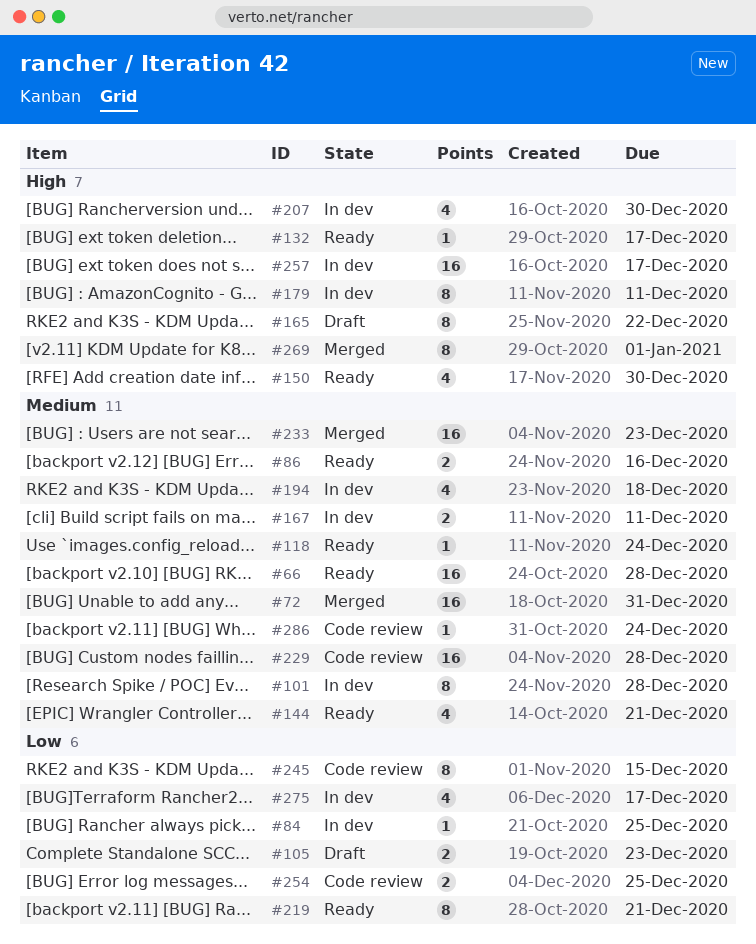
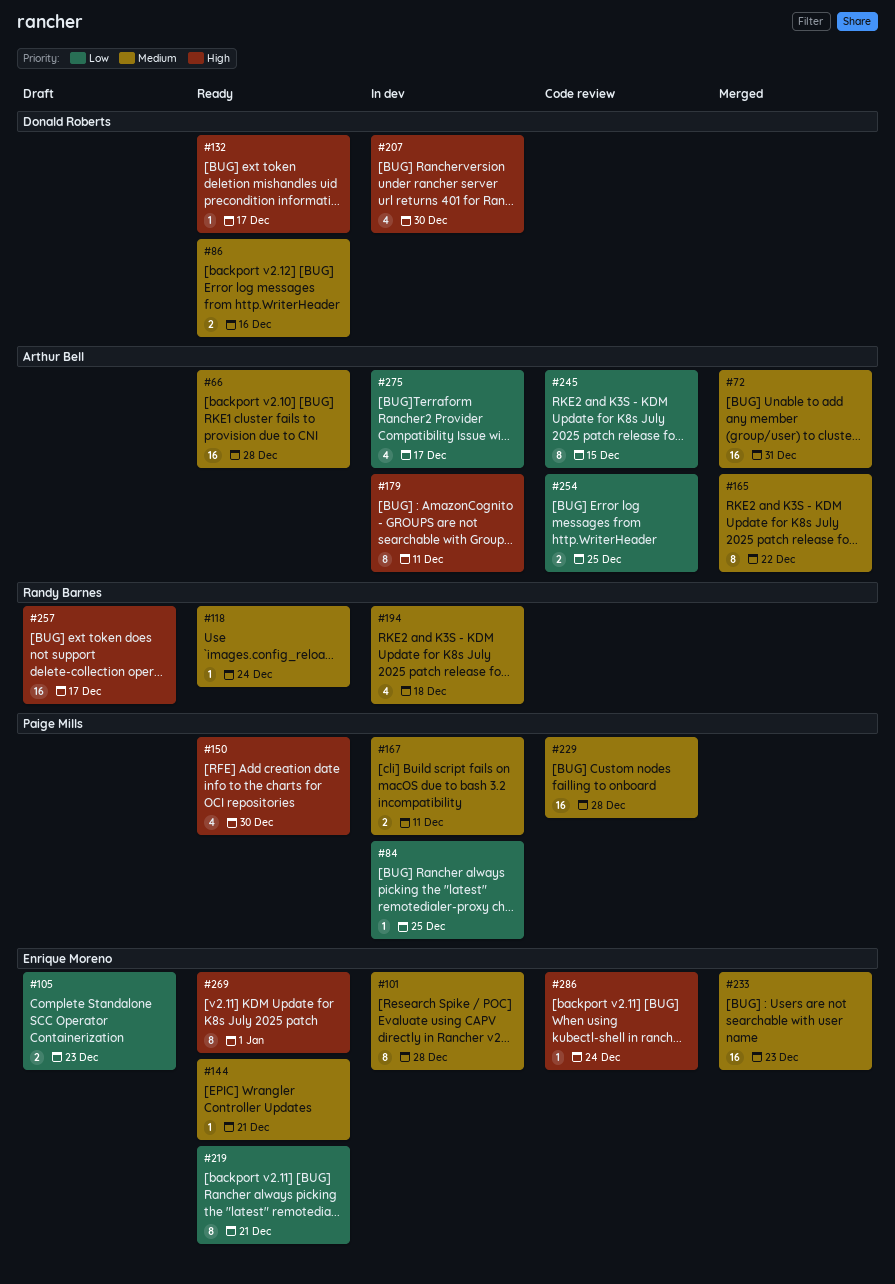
#144, estimate: 4 -> 1
#165, status: Draft -> Merged
#165, priority: High -> Medium
#257, status: In dev -> Draft
#269, status: Merged -> Ready
#286, priority: Medium -> High

